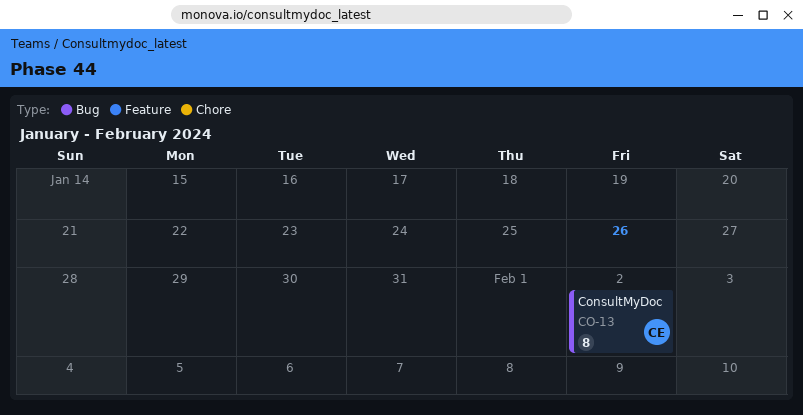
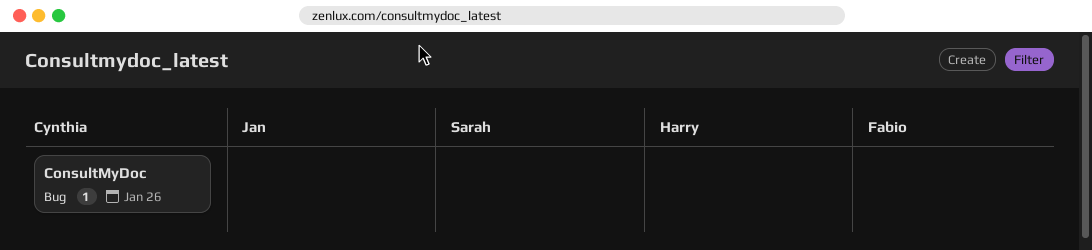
ConsultMyDoc, estimate: 8 -> 1
ConsultMyDoc, due: Feb 2 -> Jan 26

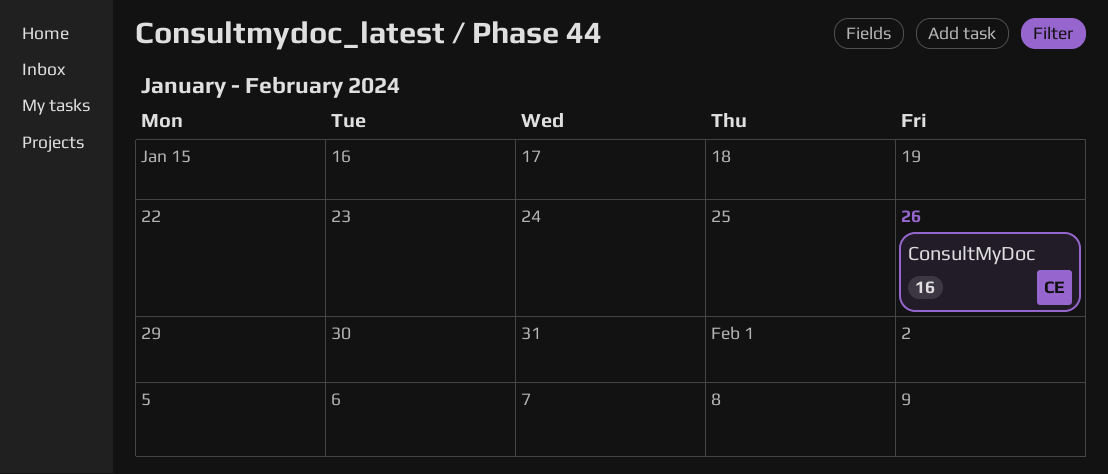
ConsultMyDoc, estimate: 1 -> 16

